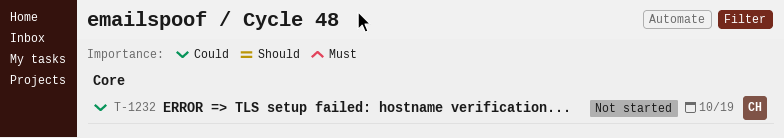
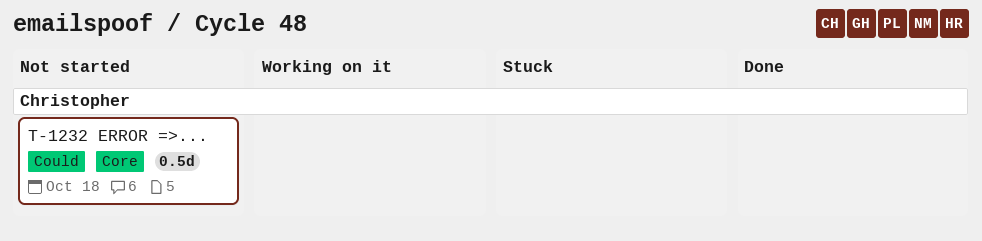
T-1232, due: Oct 19 -> Oct 18

